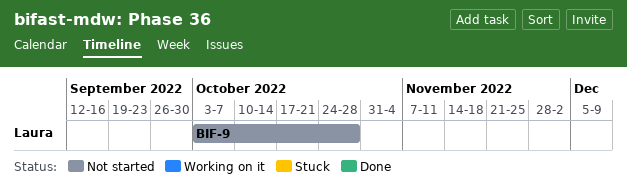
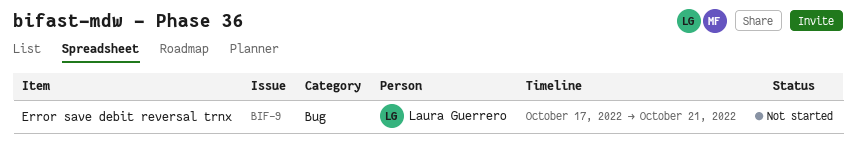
BIF-9, start: Oct 3 -> Oct 17
BIF-9, due: Oct 28 -> Oct 21

